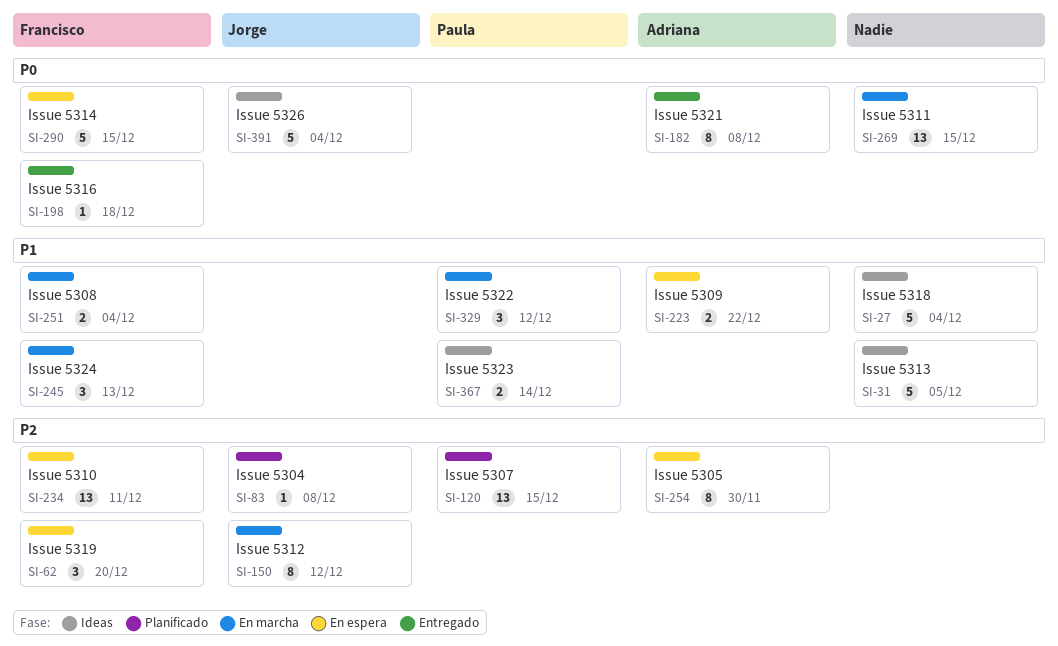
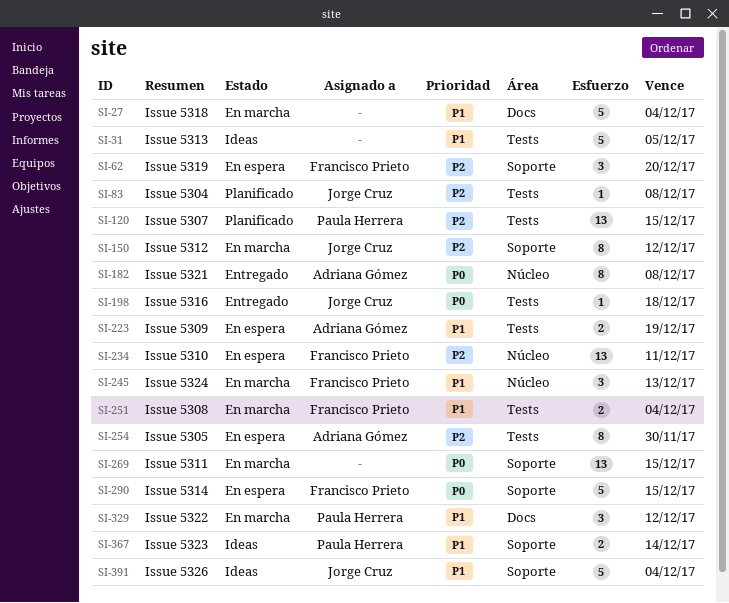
SI-27, status: Ideas -> En marcha
SI-198, owner: Francisco Prieto -> Jorge Cruz
SI-223, due: Dec 22 -> Dec 19
SI-391, priority: P0 -> P1

